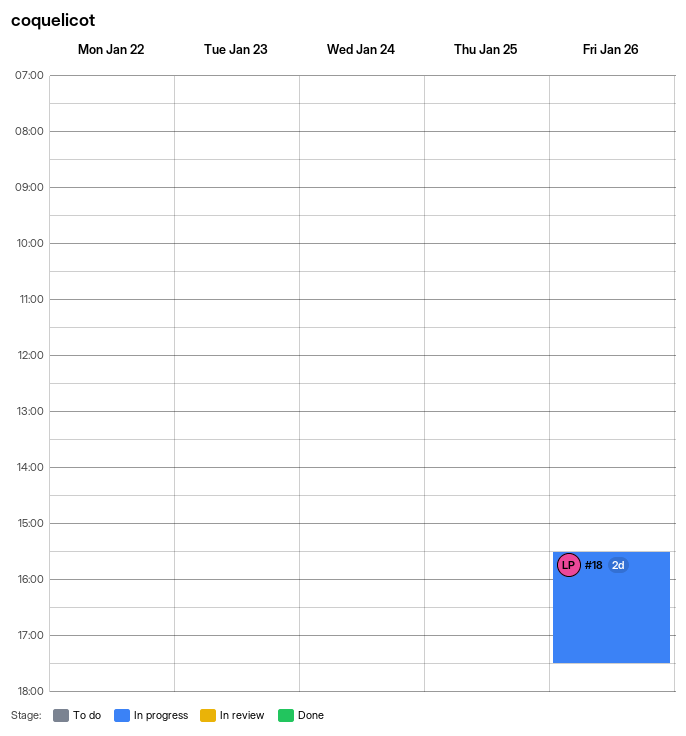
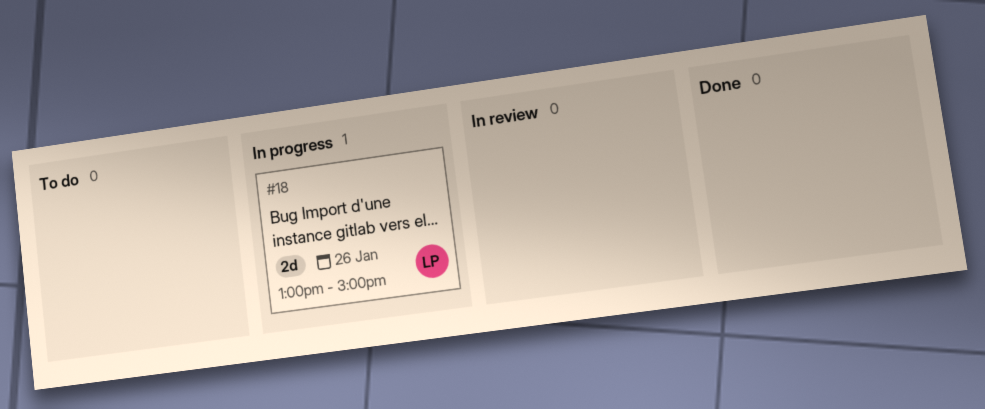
#18, begins: 15:30 -> 13:00
#18, ends: 17:30 -> 15:00

